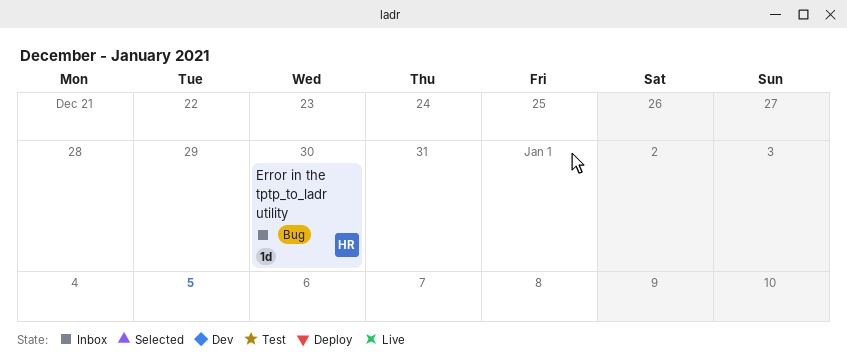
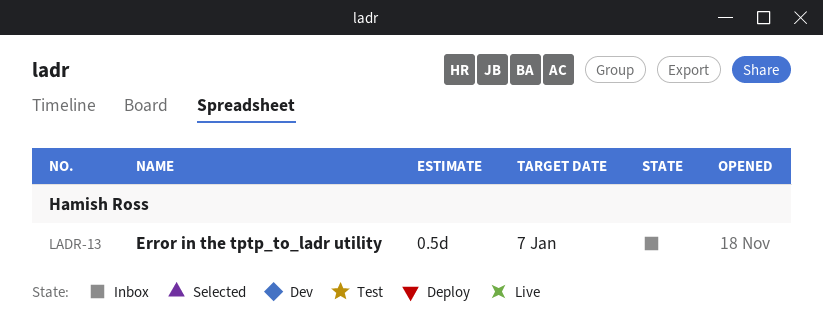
Error in the tptp_to_ladr utility, estimate: 1d -> 0.5d
Error in the tptp_to_ladr utility, due: Dec 30 -> Jan 7

